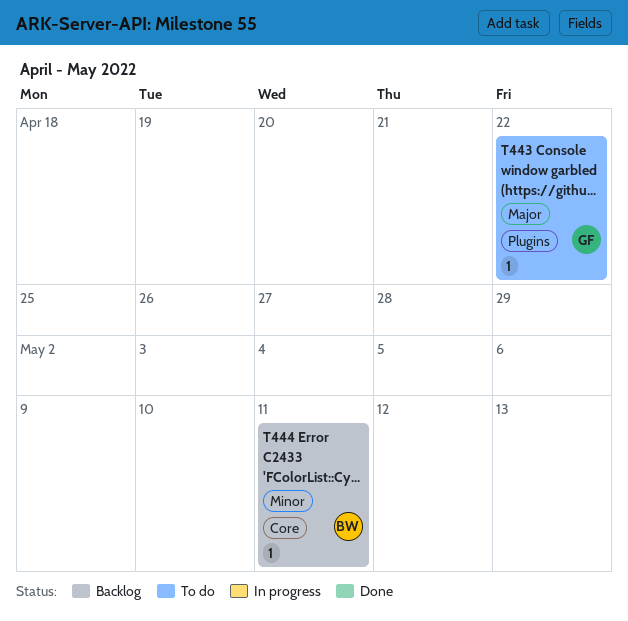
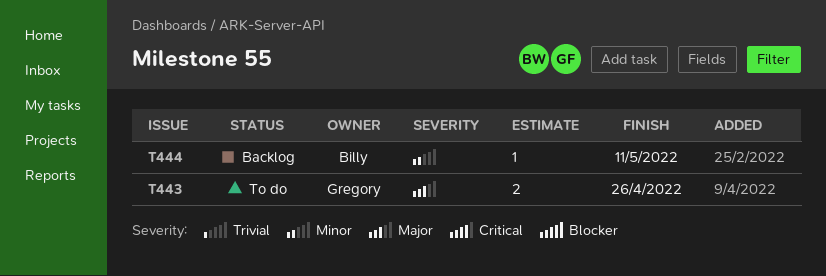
T443, estimate: 1 -> 2
T443, due: Apr 22 -> Apr 26

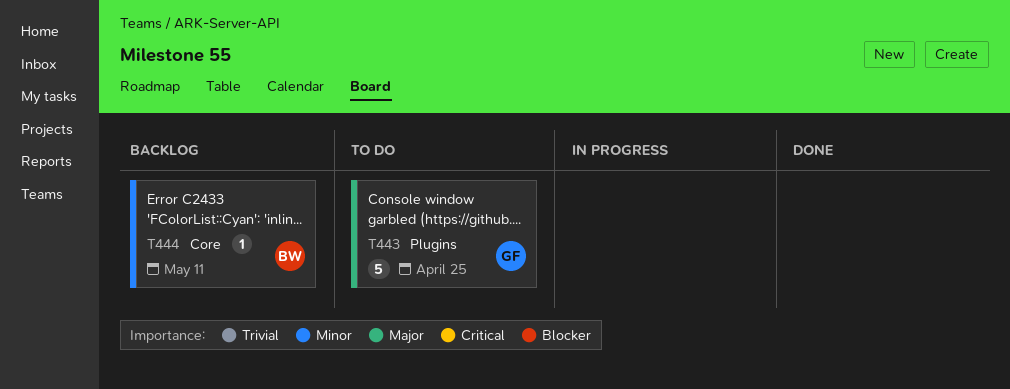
T443, estimate: 2 -> 5
T443, due: Apr 26 -> Apr 25

